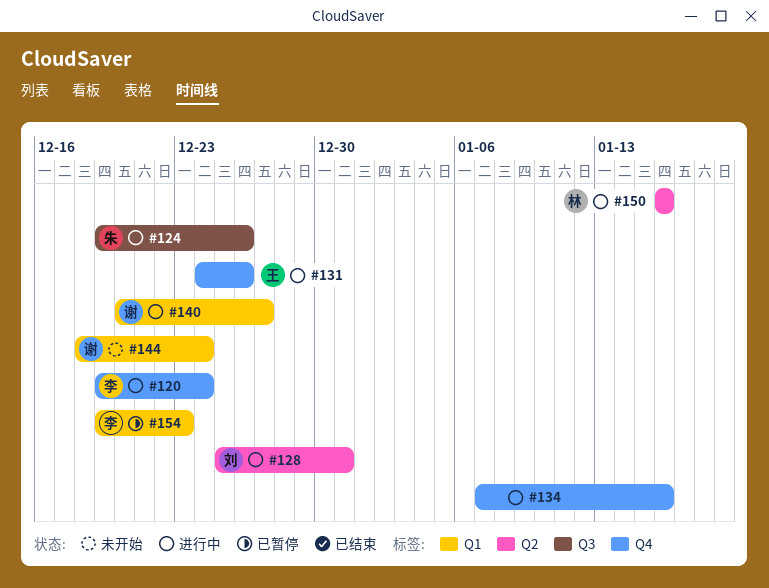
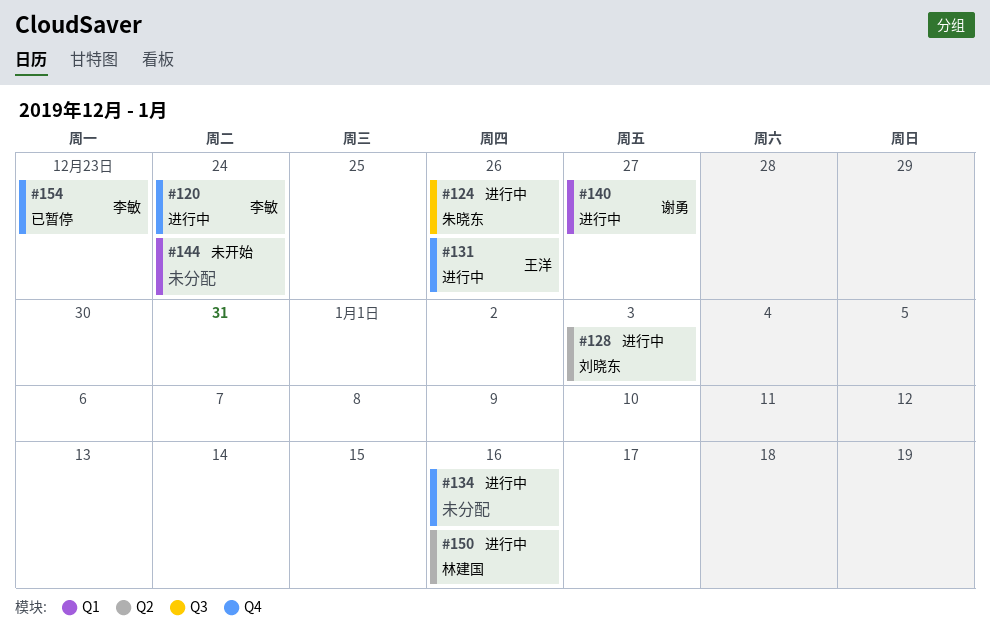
#128, due: Dec 31 -> Jan 3
#144, owner: 谢勇 -> none
#154, label: Q1 -> Q4

